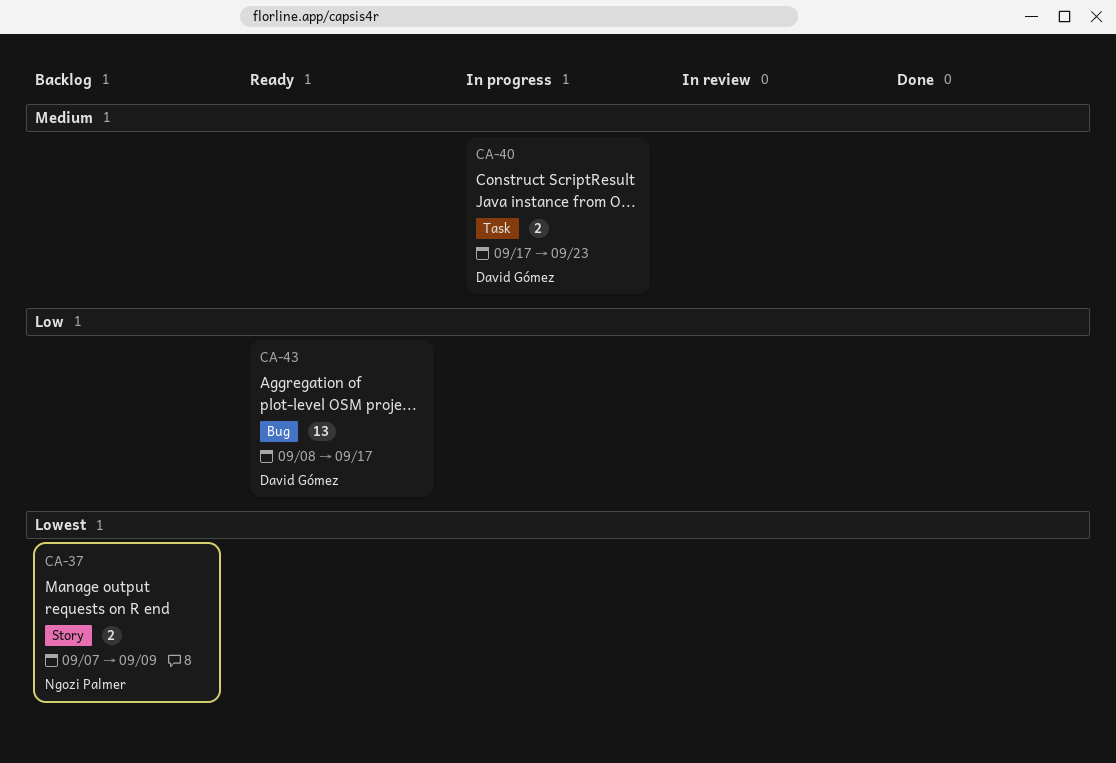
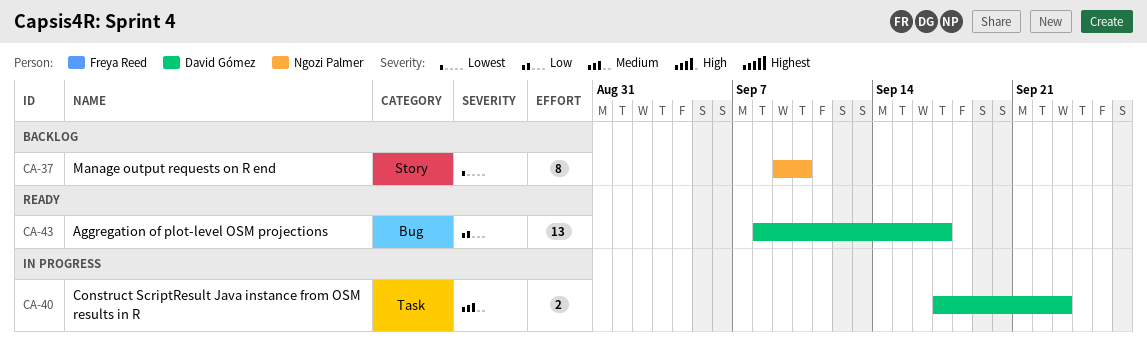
CA-37, estimate: 2 -> 8
CA-37, start: Sep 7 -> Sep 9
CA-37, due: Sep 9 -> Sep 10

